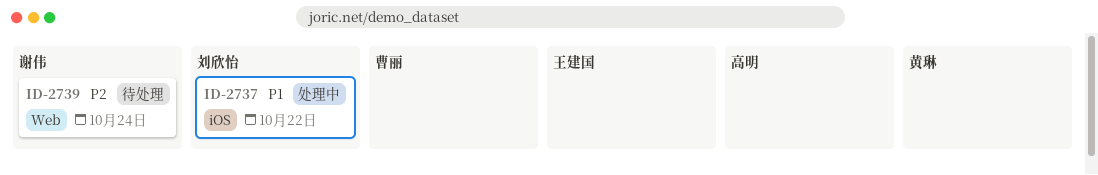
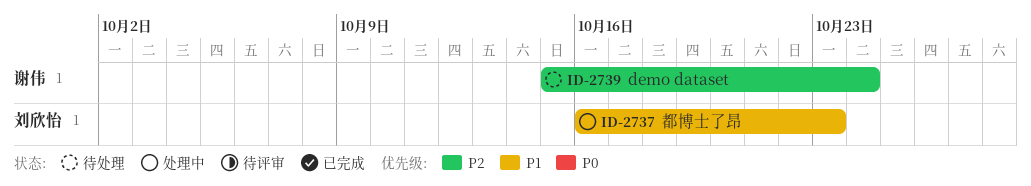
ID-2737, due: Oct 22 -> Oct 23

